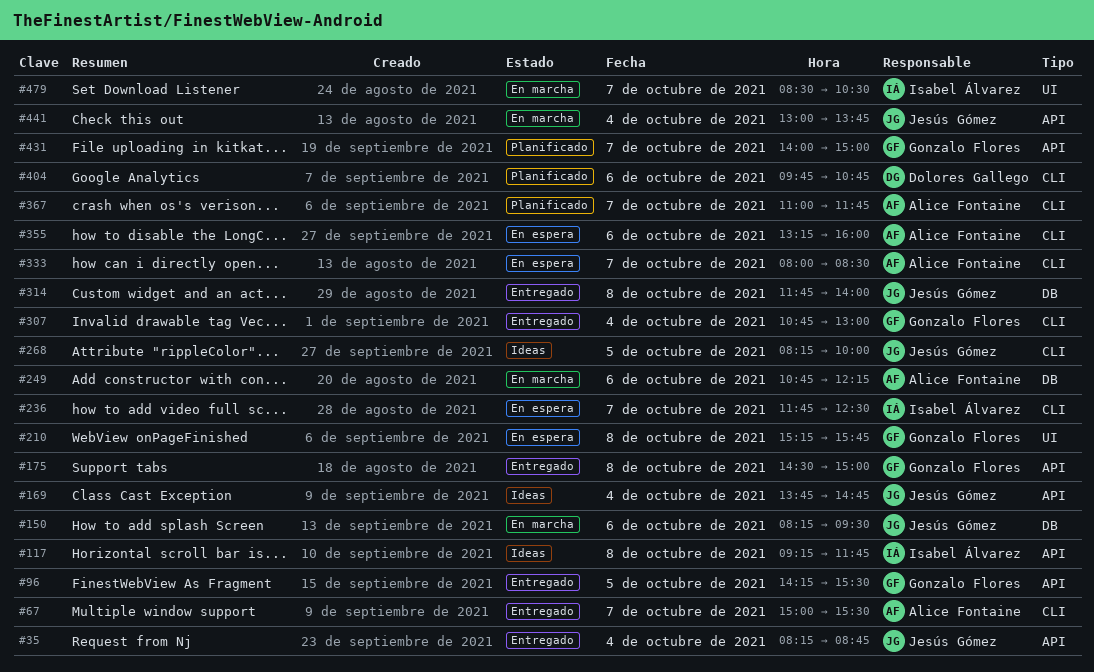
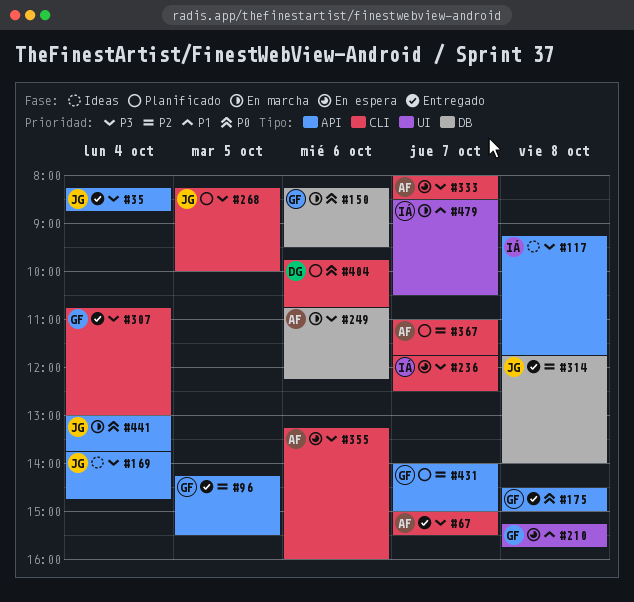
#150, owner: Jesús Gómez -> Gonzalo Flores
#268, status: Ideas -> Planificado

